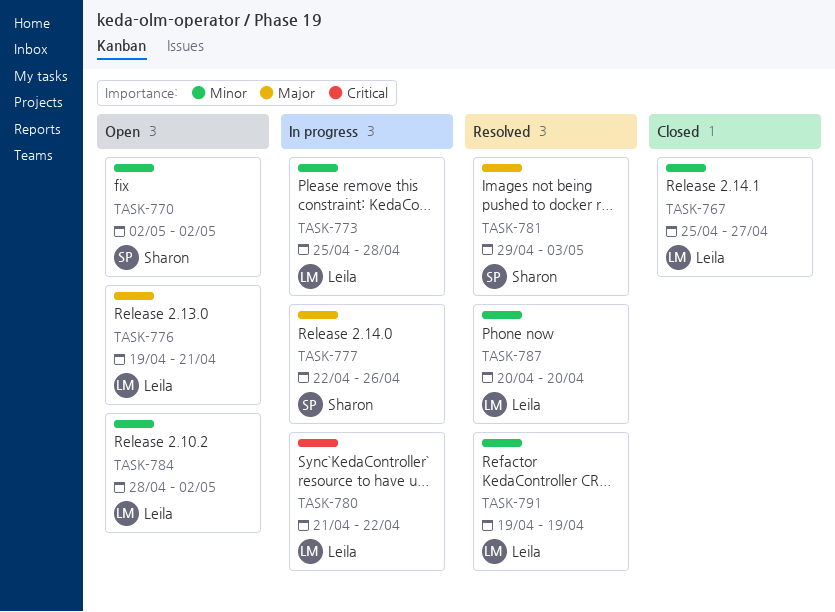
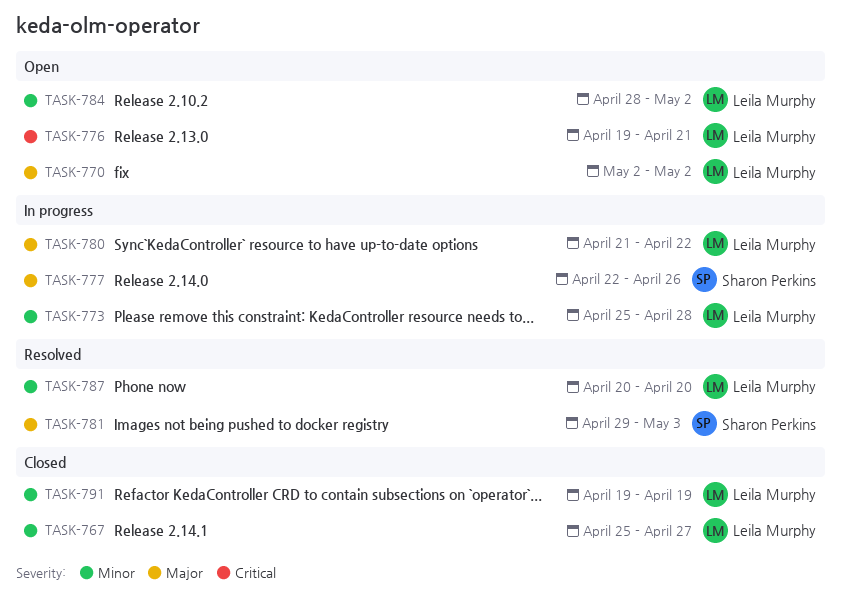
TASK-770, owner: Sharon Perkins -> Leila Murphy
TASK-770, priority: Minor -> Major
TASK-776, priority: Major -> Critical
TASK-780, priority: Critical -> Major
TASK-791, status: Resolved -> Closed

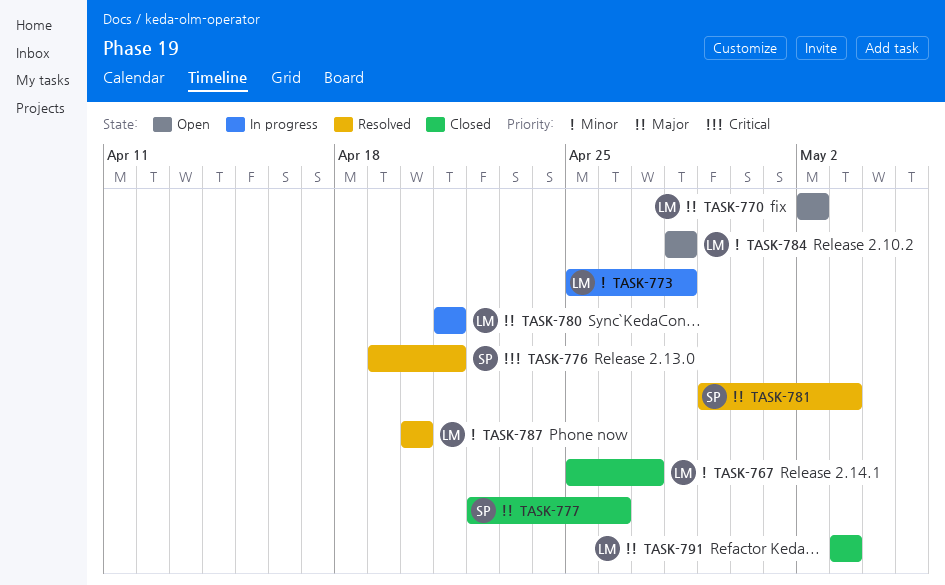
TASK-776, status: Open -> Resolved
TASK-776, owner: Leila Murphy -> Sharon Perkins
TASK-777, status: In progress -> Closed
TASK-780, due: Apr 22 -> Apr 21
TASK-784, due: May 2 -> Apr 28
TASK-791, priority: Minor -> Major
TASK-791, start: Apr 19 -> May 3
TASK-791, due: Apr 19 -> May 3

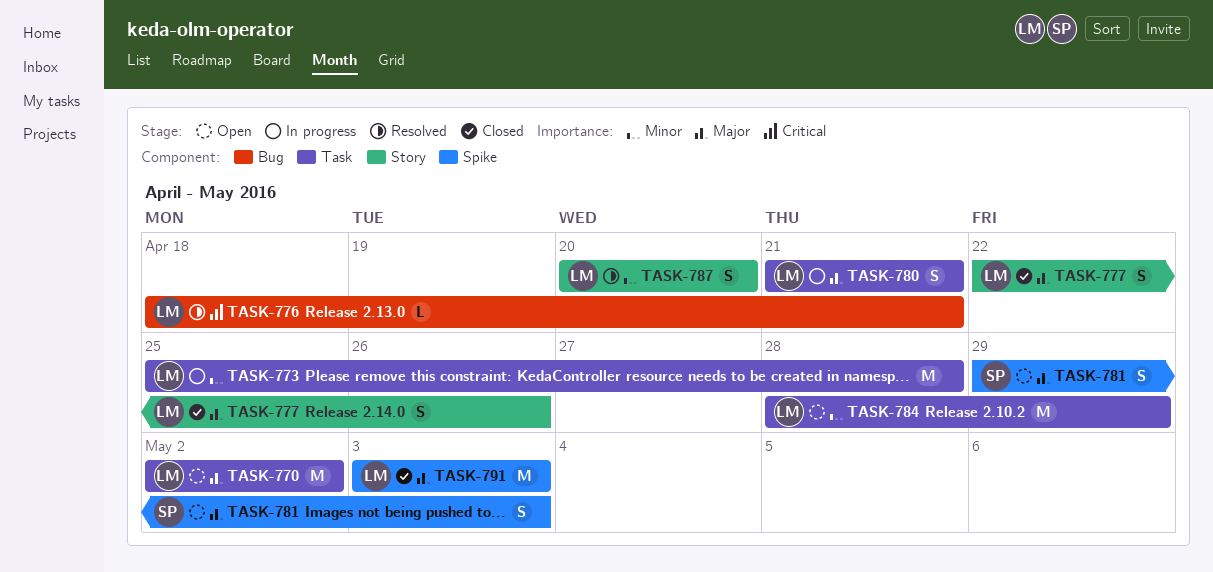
TASK-767: present -> none
TASK-776, owner: SP -> LM
TASK-776, start: Apr 19 -> Apr 18
TASK-777, owner: SP -> LM
TASK-781, status: Resolved -> Open
TASK-784, due: Apr 28 -> Apr 29

